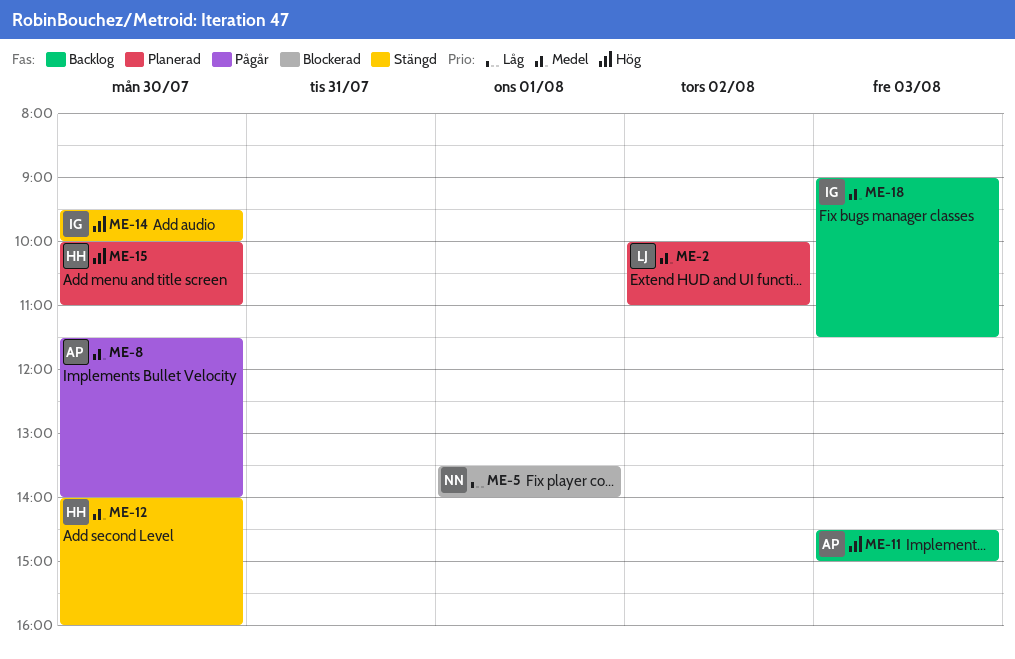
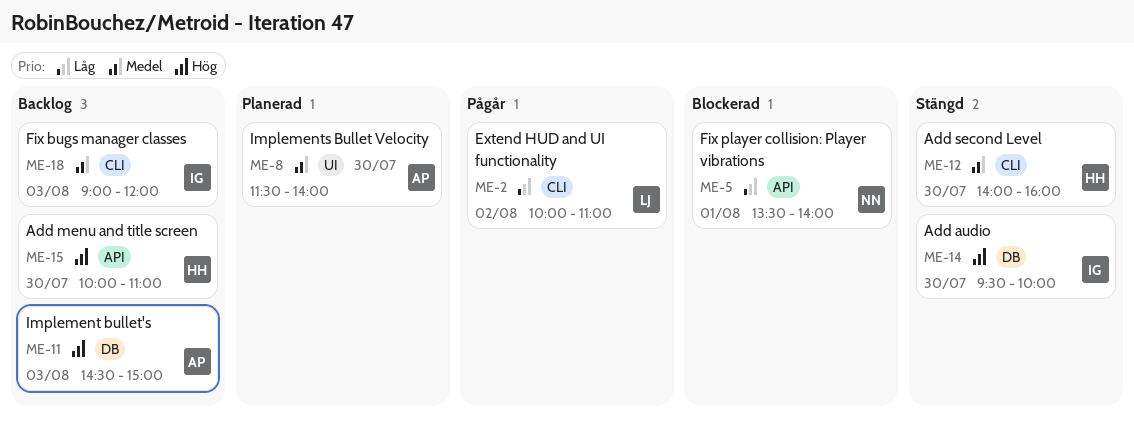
ME-2, status: Planerad -> Pågår
ME-2, priority: Medel -> Låg
ME-8, status: Pågår -> Planerad
ME-15, status: Planerad -> Backlog
ME-18, ends: 11:30 -> 12:00

